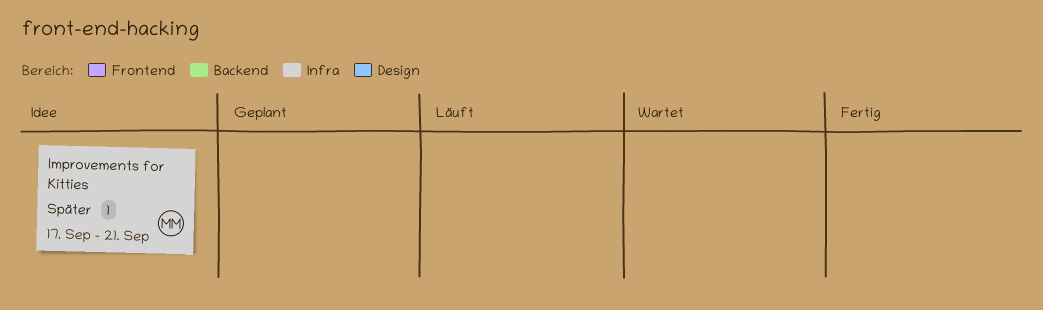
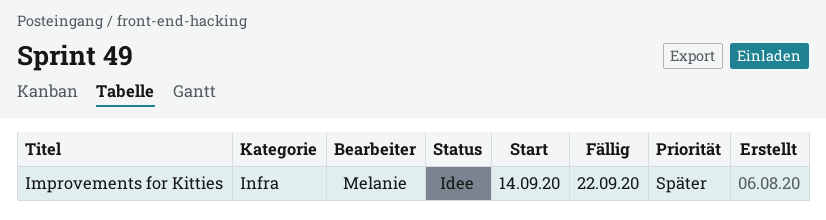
Improvements for Kitties, start: Sep 17 -> Sep 14
Improvements for Kitties, due: Sep 21 -> Sep 22

